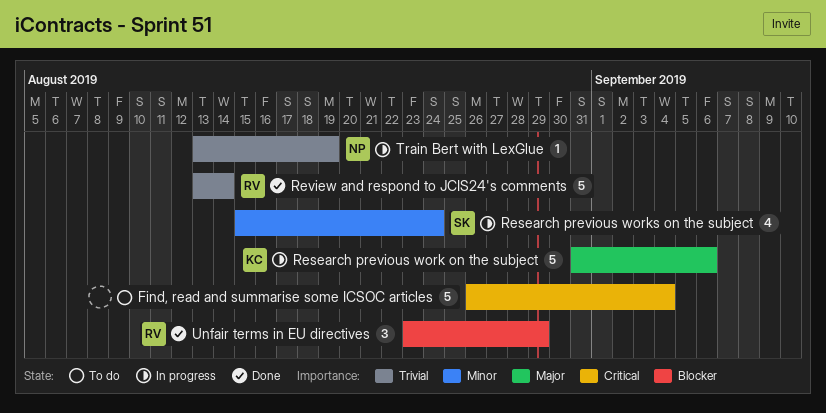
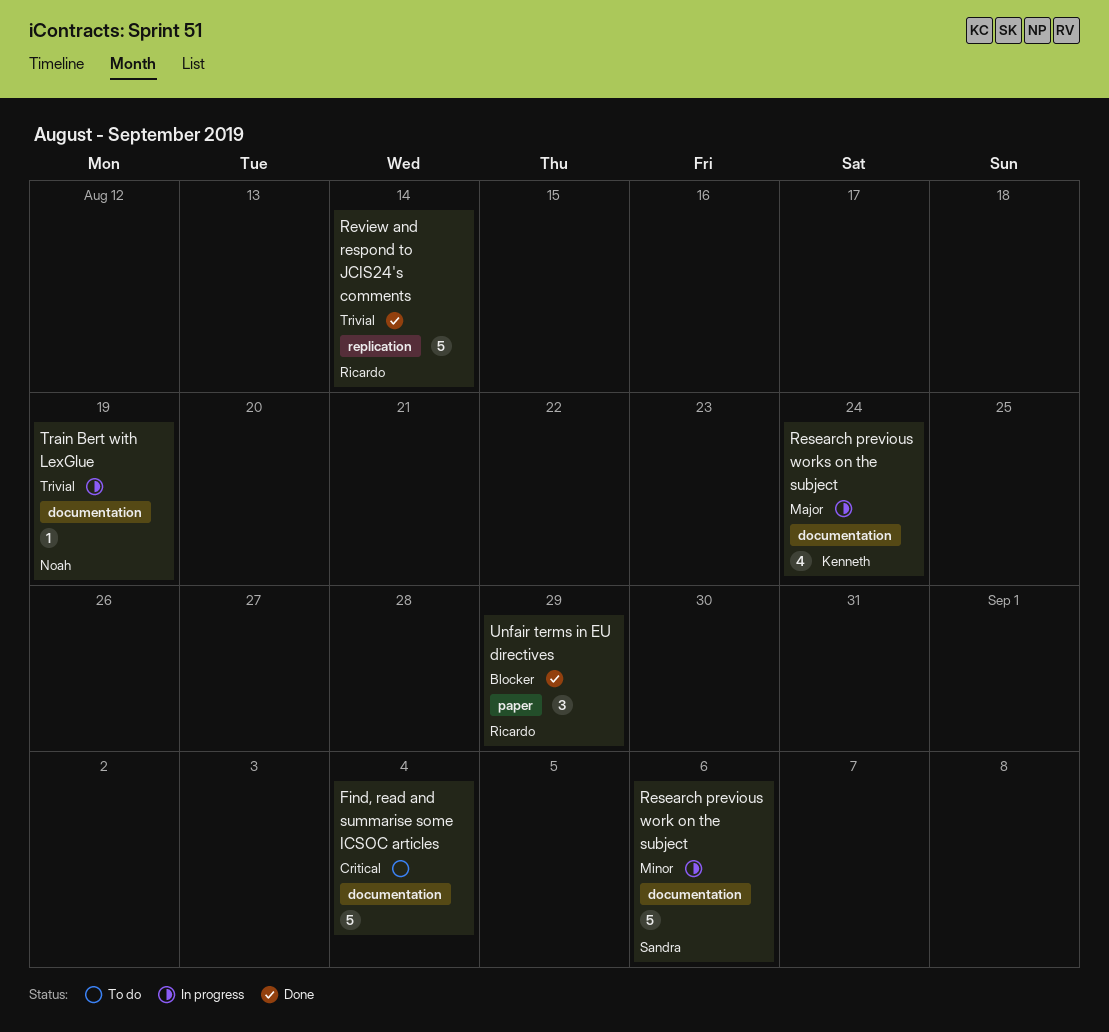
Research previous work on the subject, owner: Kenneth -> Sandra
Research previous work on the subject, priority: Major -> Minor
Research previous works on the subject, owner: Sandra -> Kenneth
Research previous works on the subject, priority: Minor -> Major

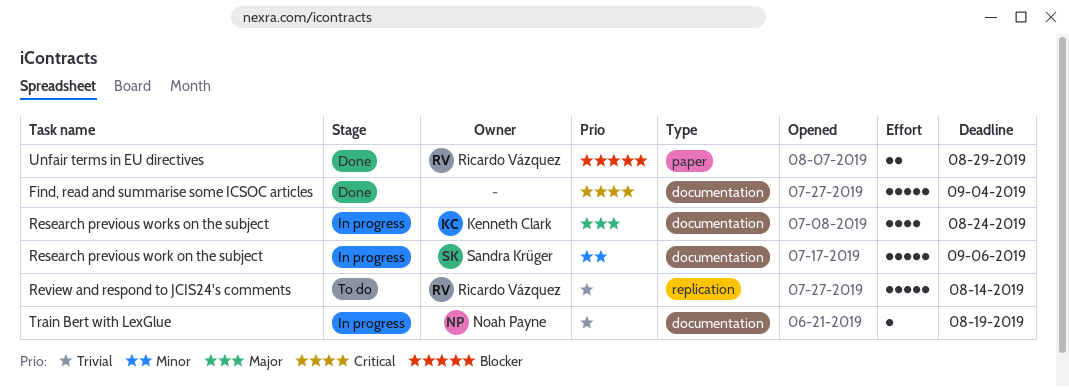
Find, read and summarise some ICSOC articles, status: To do -> Done
Review and respond to JCIS24's comments, status: Done -> To do
Unfair terms in EU directives, estimate: 3 -> 2

